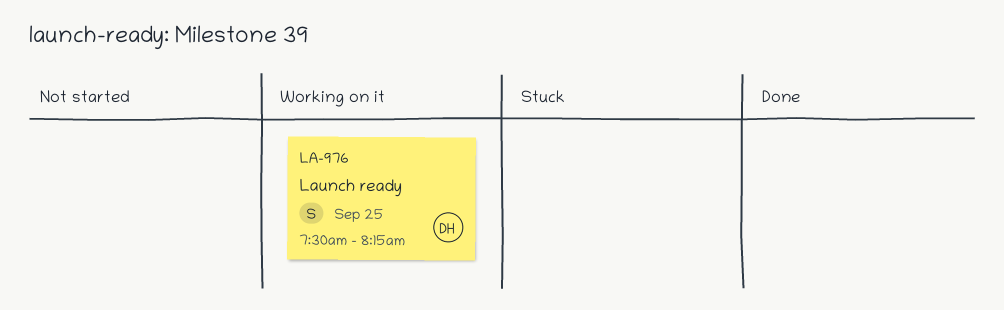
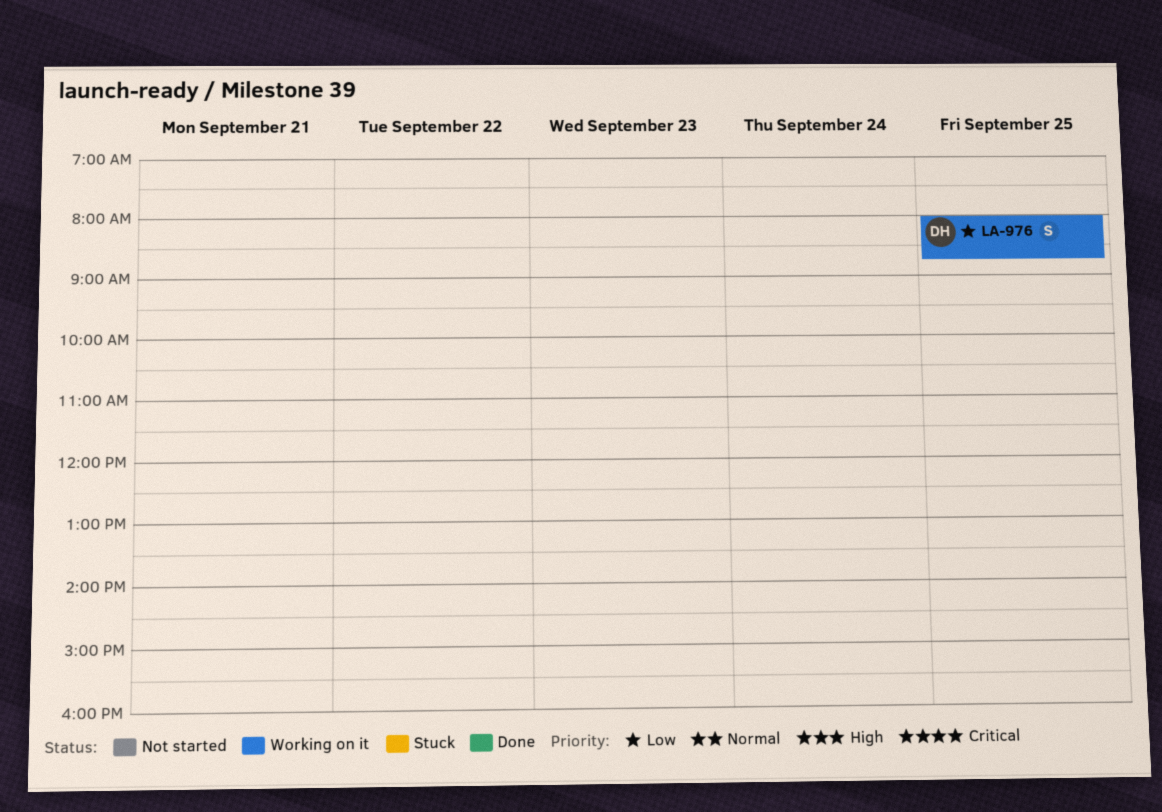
LA-976, begins: 07:30 -> 08:00
LA-976, ends: 08:15 -> 08:45

